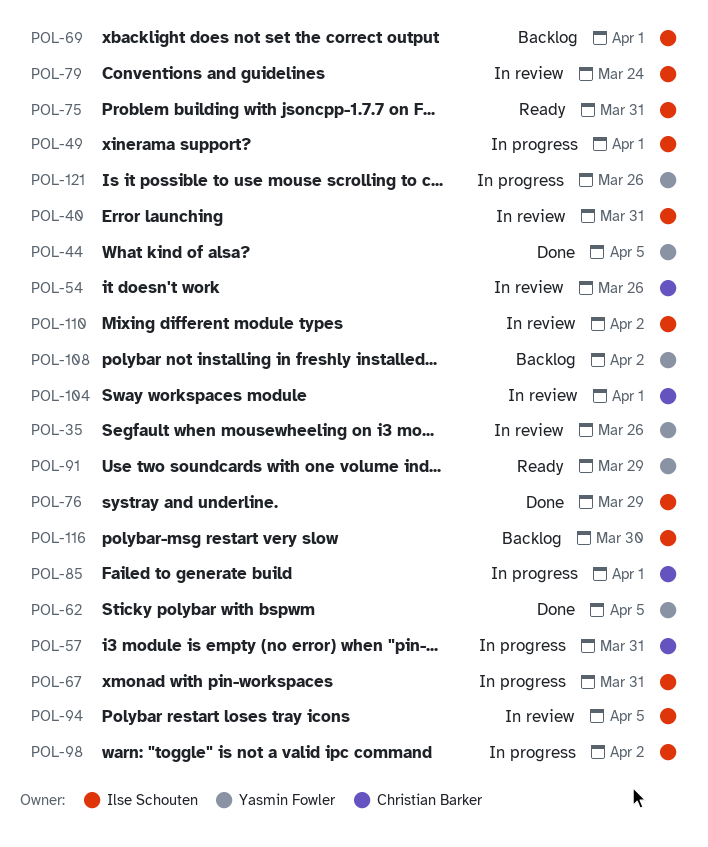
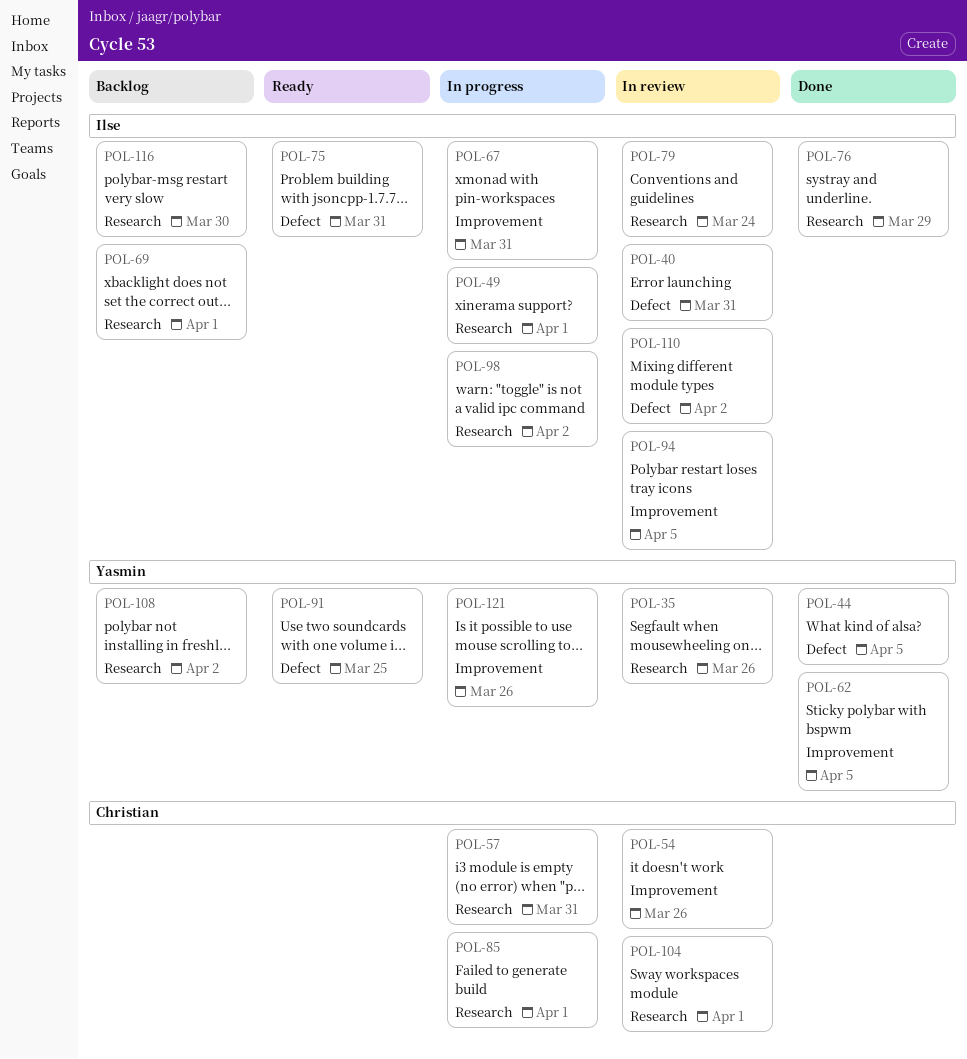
POL-91, due: Mar 29 -> Mar 25

